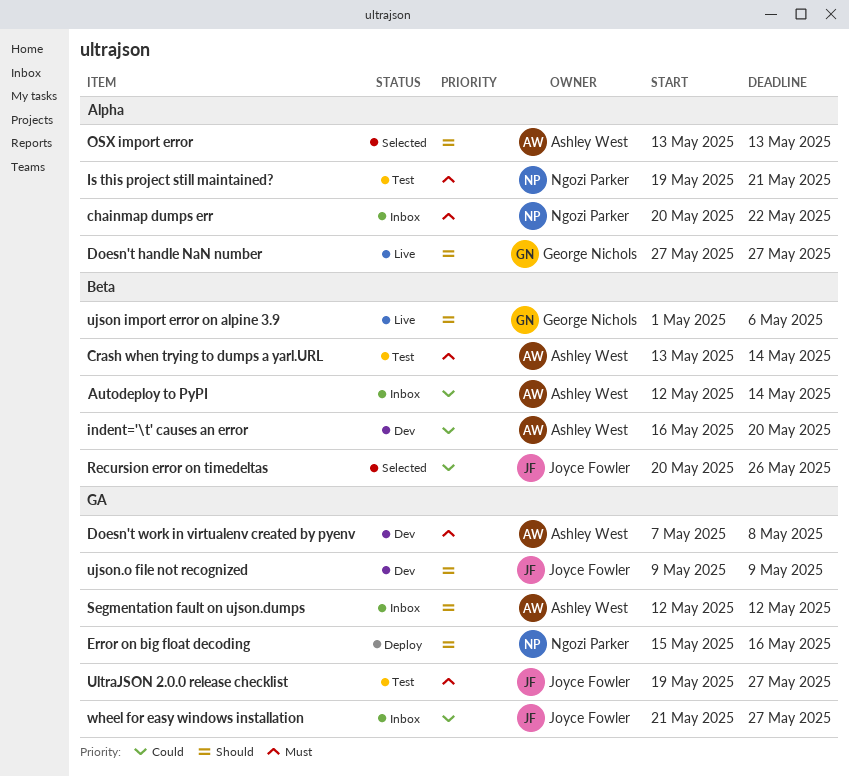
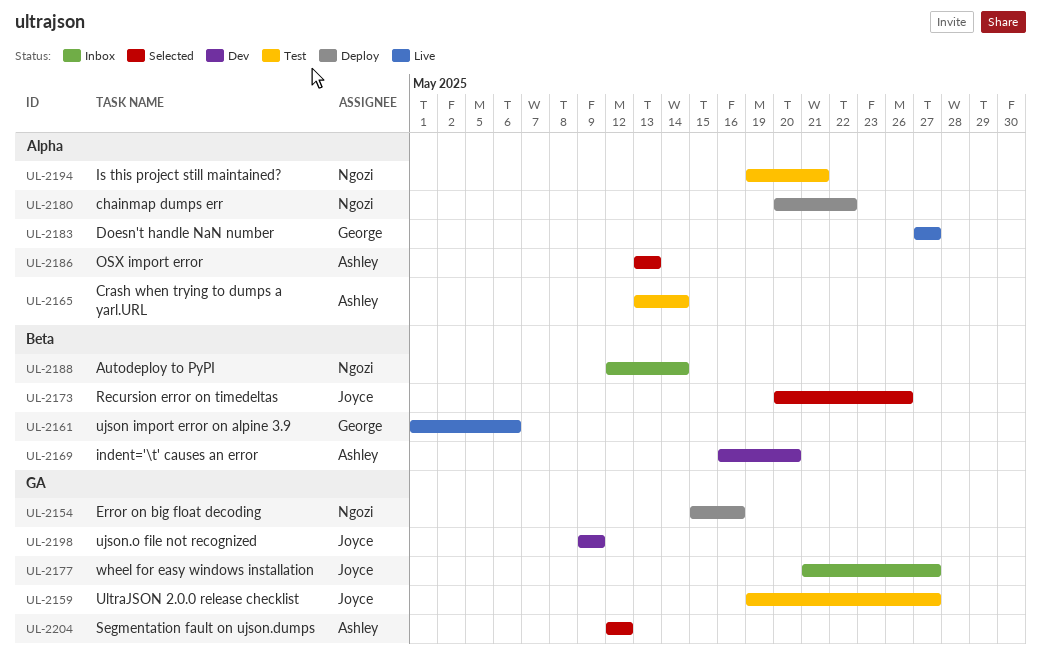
Autodeploy to PyPI, owner: Ashley West -> Ngozi Parker
chainmap dumps err, status: Inbox -> Deploy
Crash when trying to dumps a yarl.URL, label: Beta -> Alpha
Doesn't work in virtualenv created by pyenv: present -> none
Segmentation fault on ujson.dumps, status: Inbox -> Selected

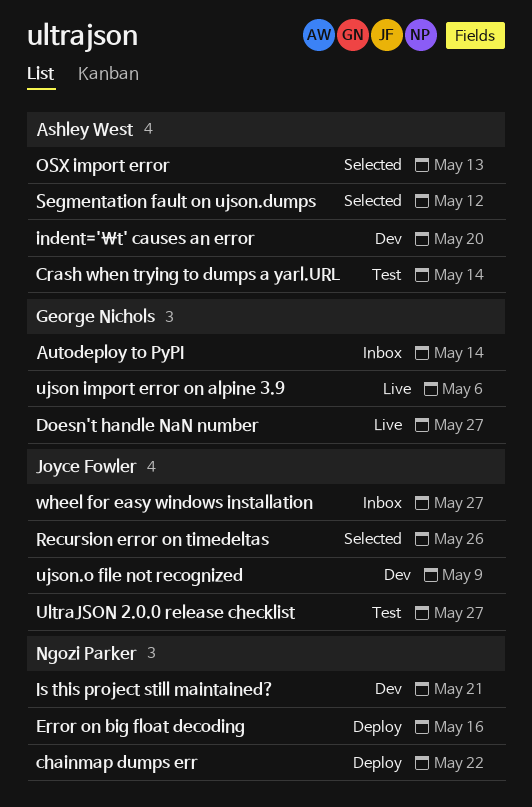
Autodeploy to PyPI, owner: Ngozi Parker -> George Nichols
Is this project still maintained?, status: Test -> Dev

